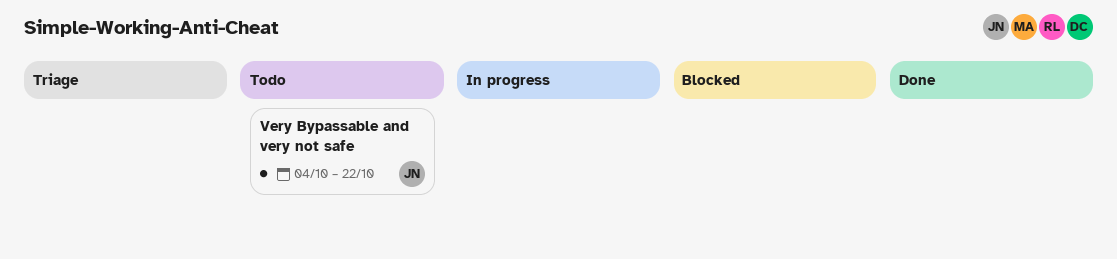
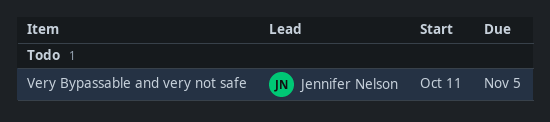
Very Bypassable and very not safe, start: Oct 4 -> Oct 11
Very Bypassable and very not safe, due: Oct 22 -> Nov 5

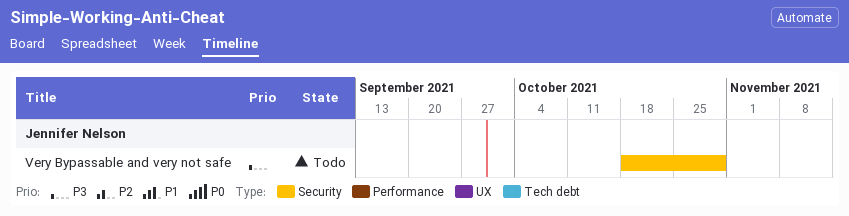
Very Bypassable and very not safe, start: Oct 11 -> Oct 18
Very Bypassable and very not safe, due: Nov 5 -> Oct 29

